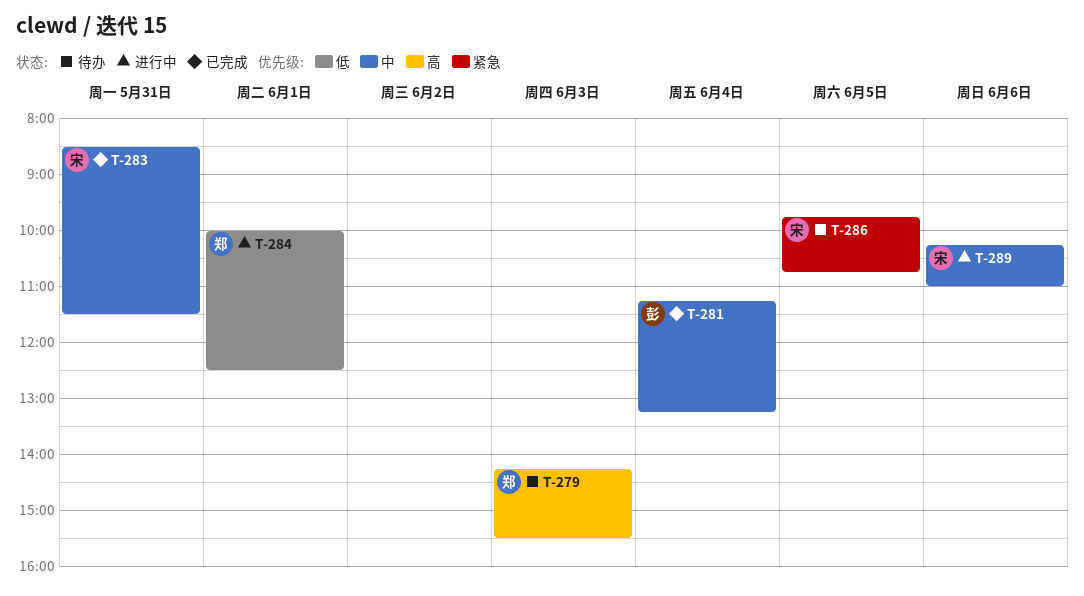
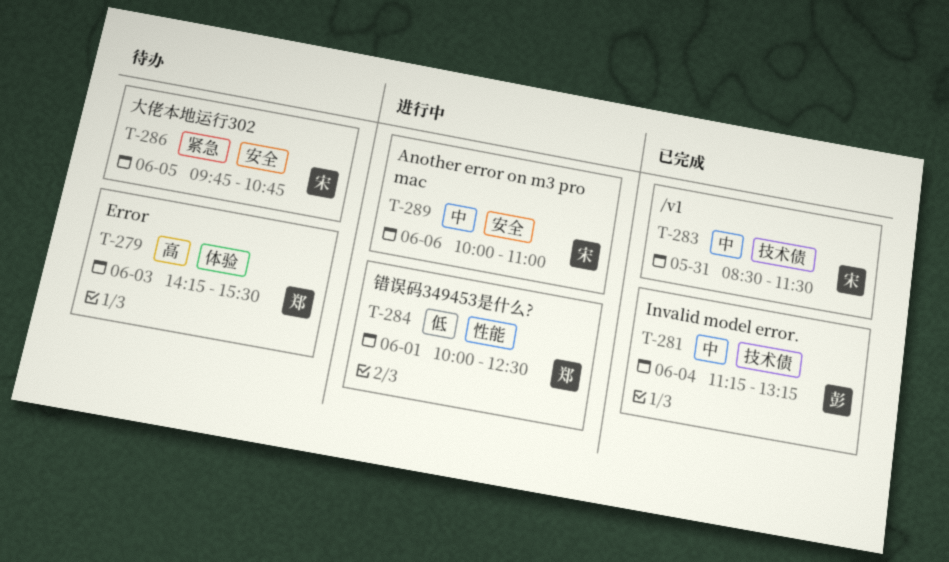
T-289, begins: 10:15 -> 10:00

